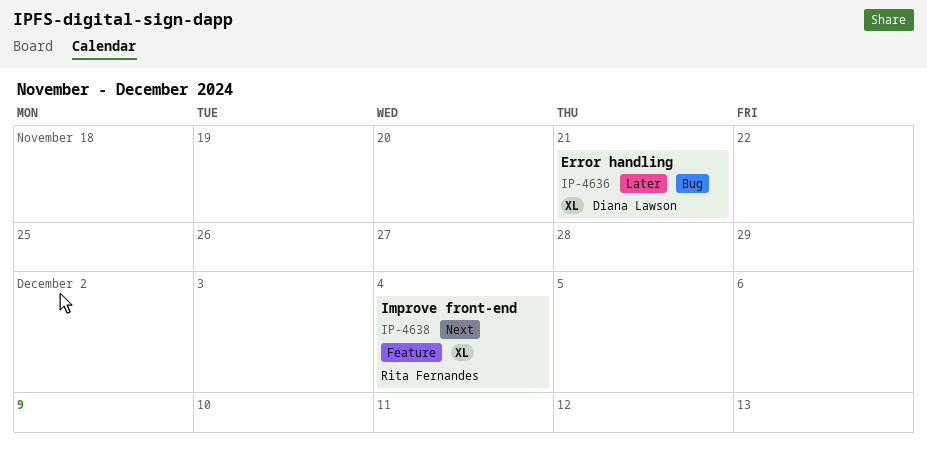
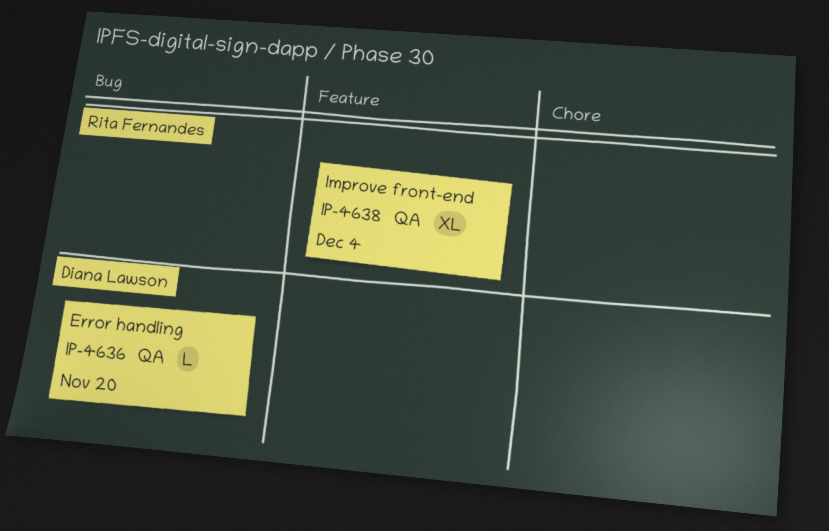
IP-4636, estimate: XL -> L
IP-4636, due: Nov 21 -> Nov 20

